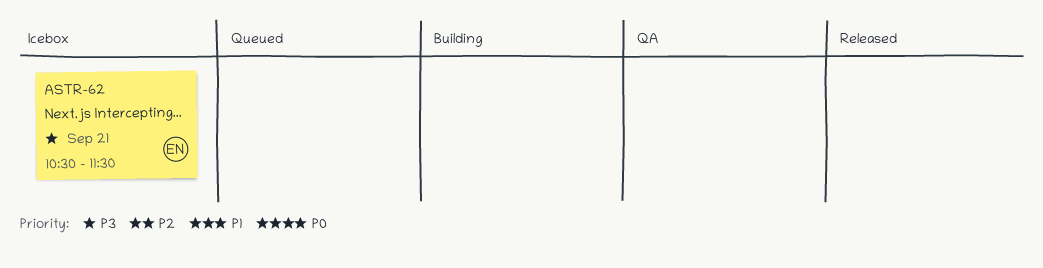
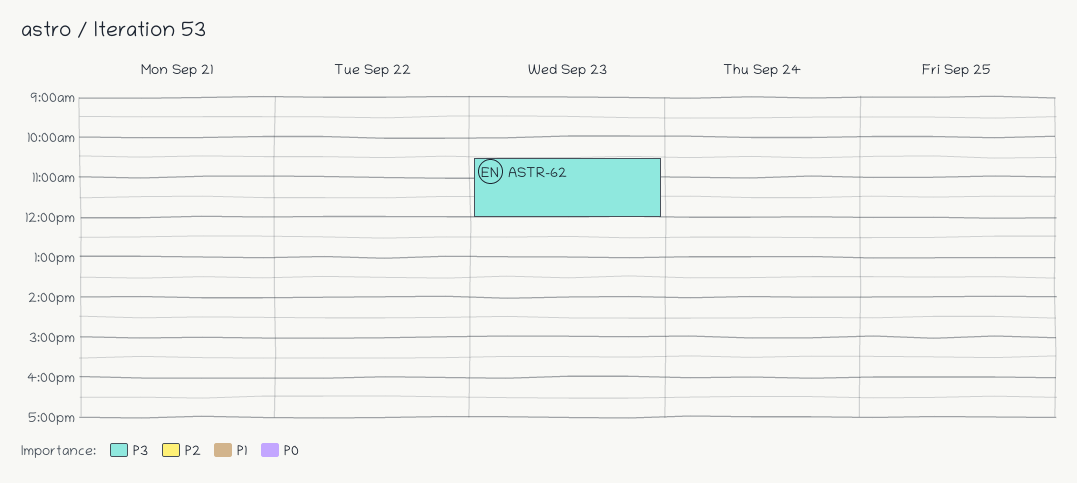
ASTR-62, day: Sep 21 -> Sep 23
ASTR-62, ends: 11:30 -> 12:00

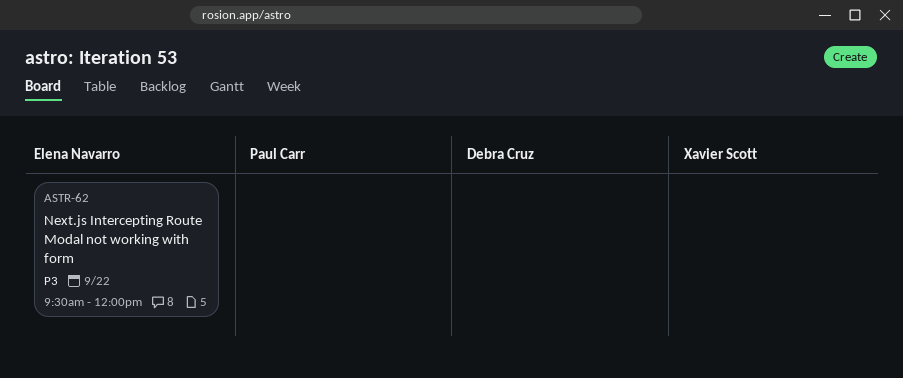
ASTR-62, day: Sep 23 -> Sep 22
ASTR-62, begins: 10:30 -> 09:30

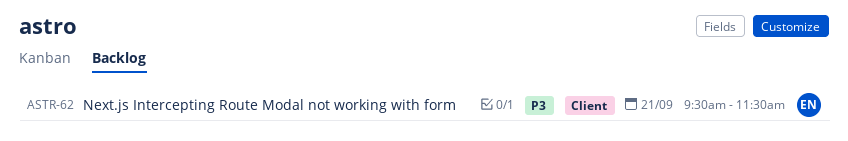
ASTR-62, day: Sep 22 -> Sep 21
ASTR-62, ends: 12:00 -> 11:30

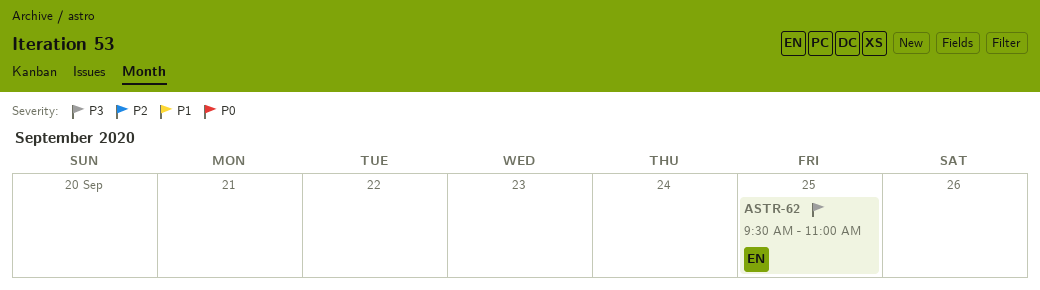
ASTR-62, day: Sep 21 -> Sep 25
ASTR-62, ends: 11:30 -> 11:00

